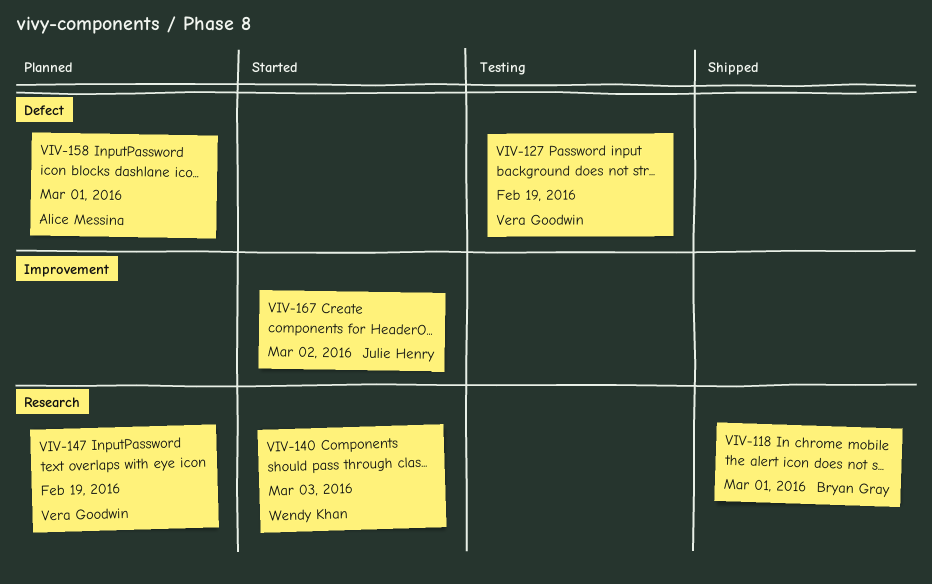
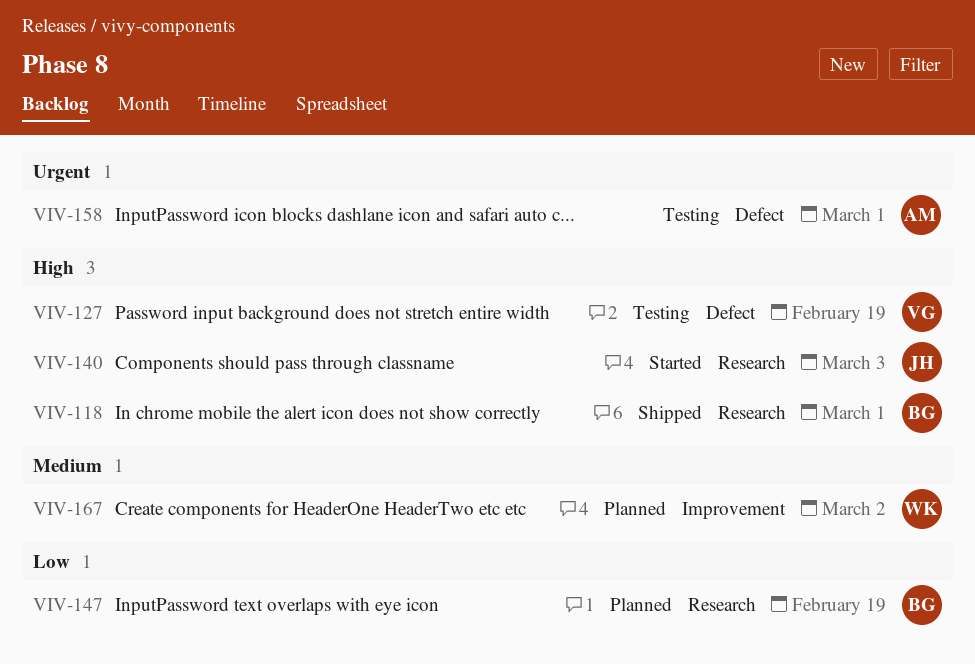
VIV-140, owner: Wendy Khan -> Julie Henry
VIV-147, owner: Vera Goodwin -> Bryan Gray
VIV-158, status: Planned -> Testing
VIV-167, status: Started -> Planned
VIV-167, owner: Julie Henry -> Wendy Khan

